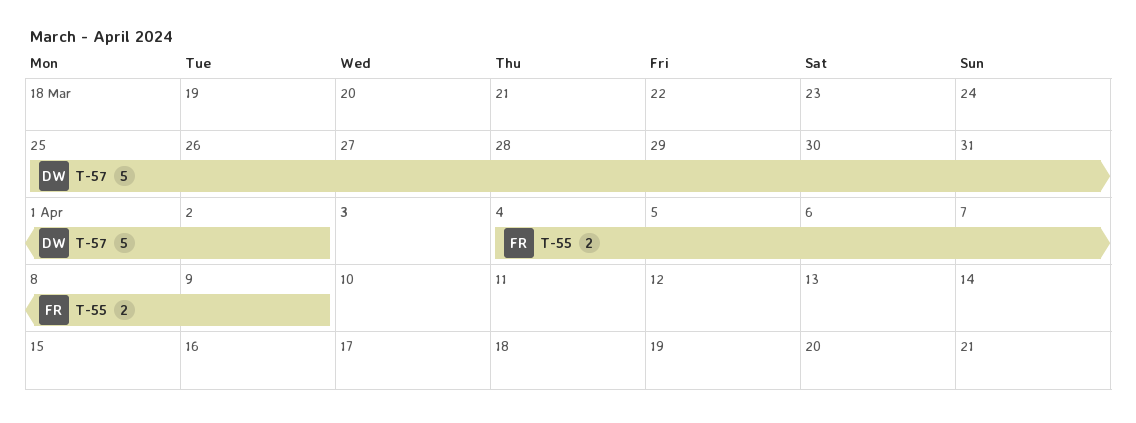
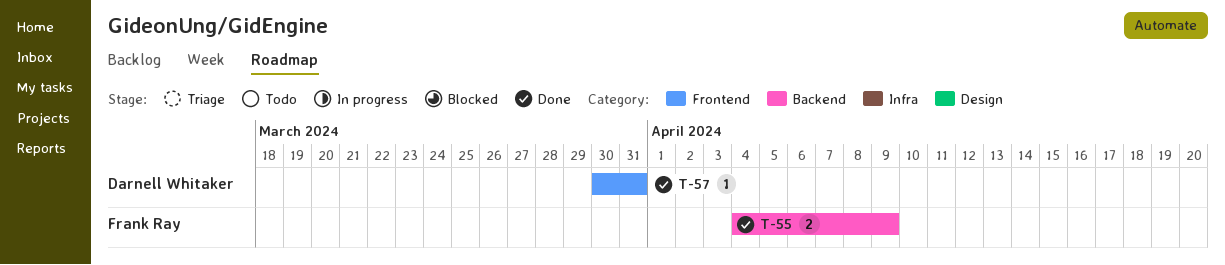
T-57, estimate: 5 -> 1
T-57, start: Mar 25 -> Mar 30
T-57, due: Apr 2 -> Mar 31

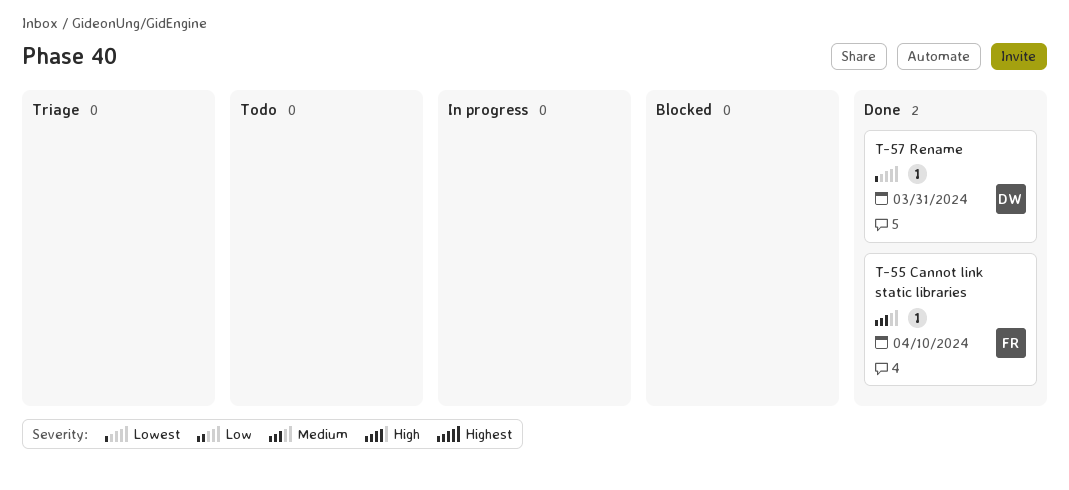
T-55, estimate: 2 -> 1
T-55, due: Apr 9 -> Apr 10

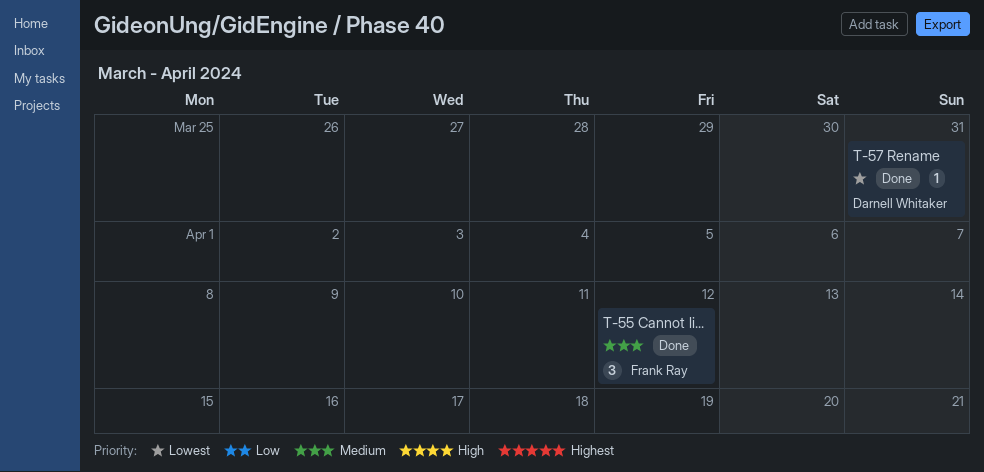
T-55, estimate: 1 -> 3
T-55, due: Apr 10 -> Apr 12

